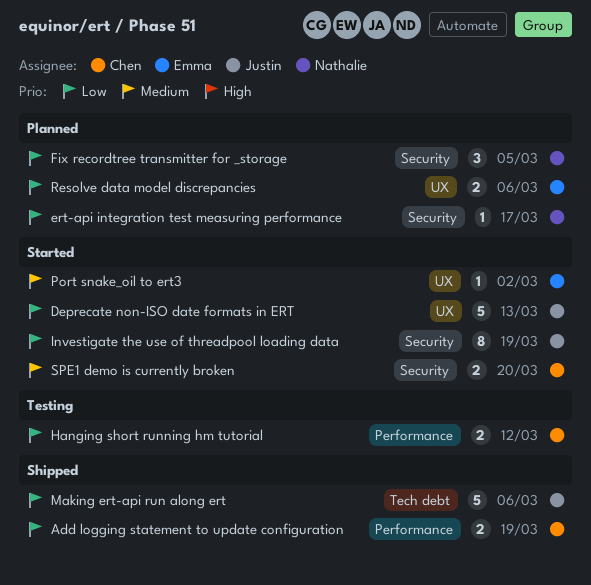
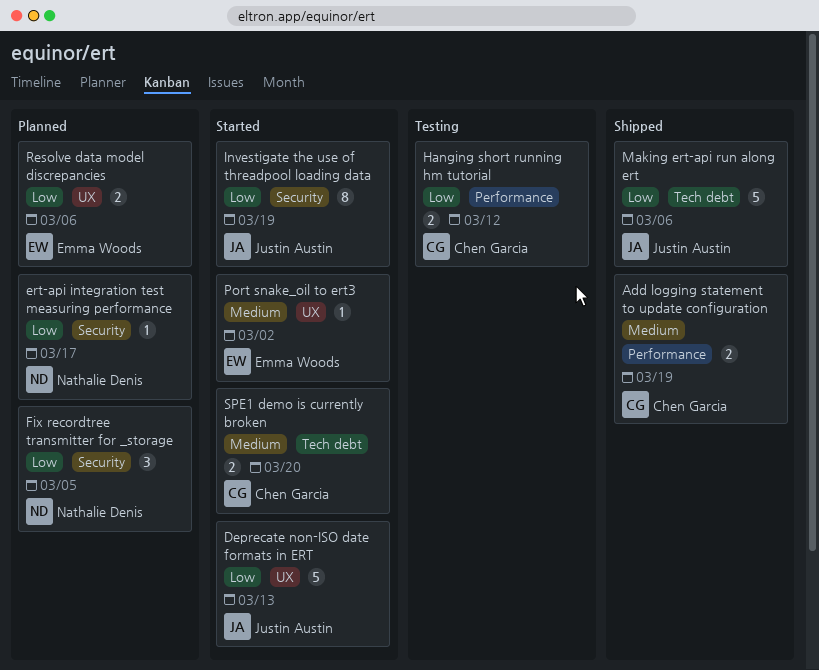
Add logging statement to update configuration, priority: Low -> Medium
SPE1 demo is currently broken, label: Security -> Tech debt

